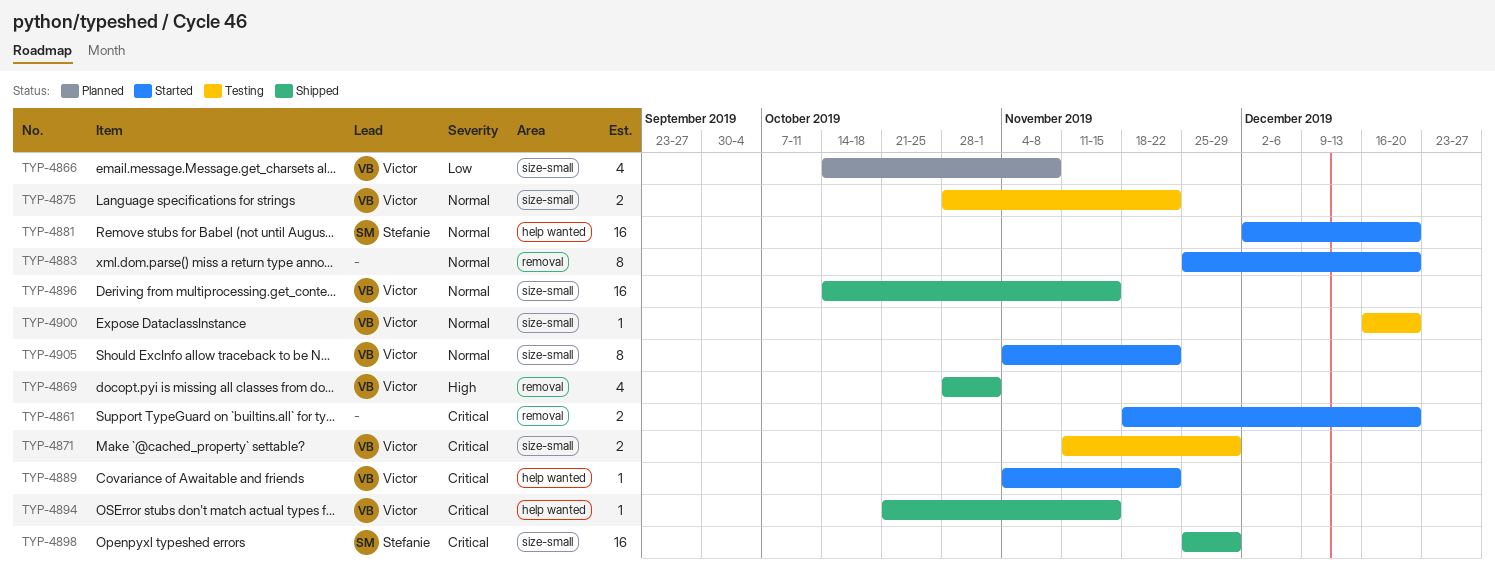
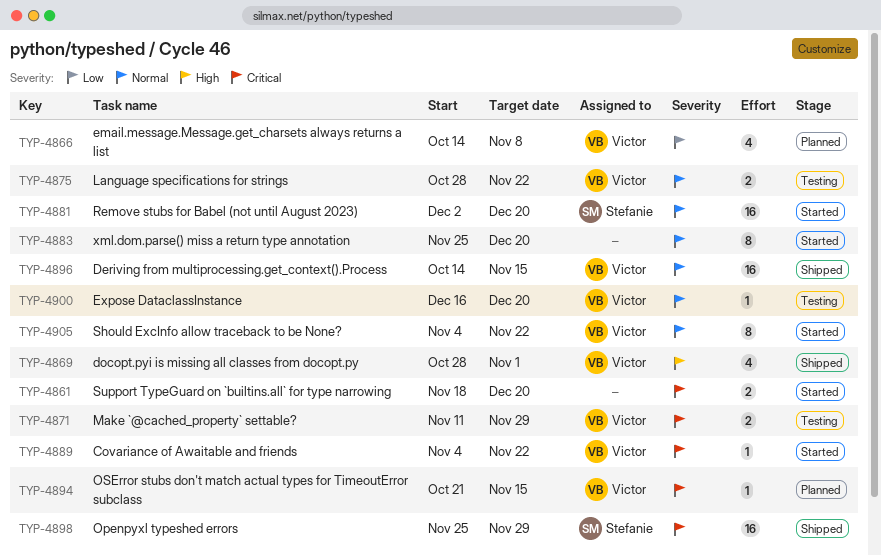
TYP-4894, status: Shipped -> Planned

